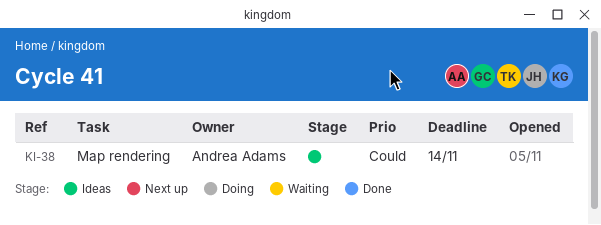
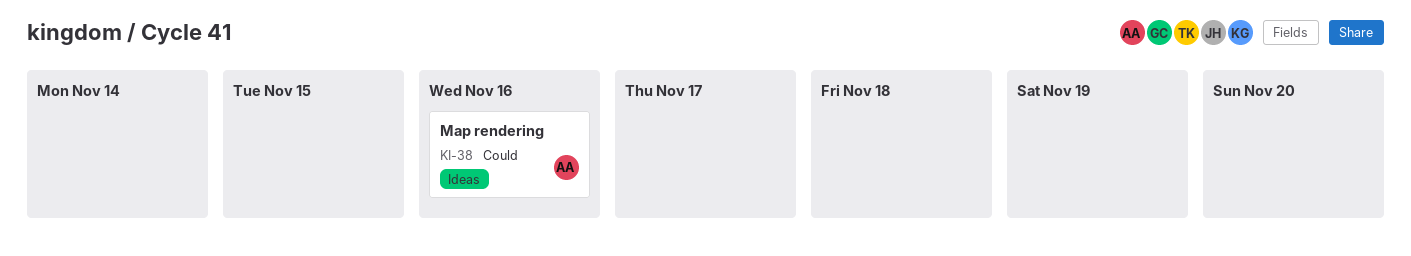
KI-38, due: Nov 14 -> Nov 16

